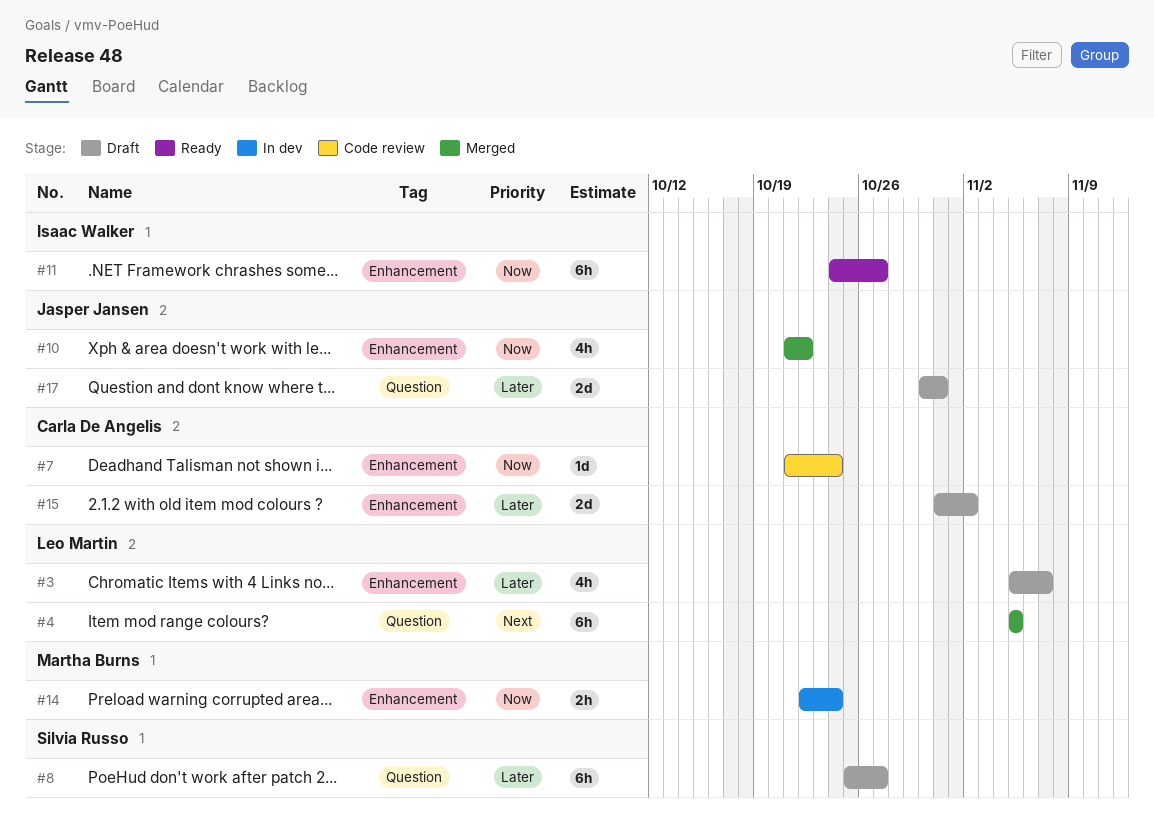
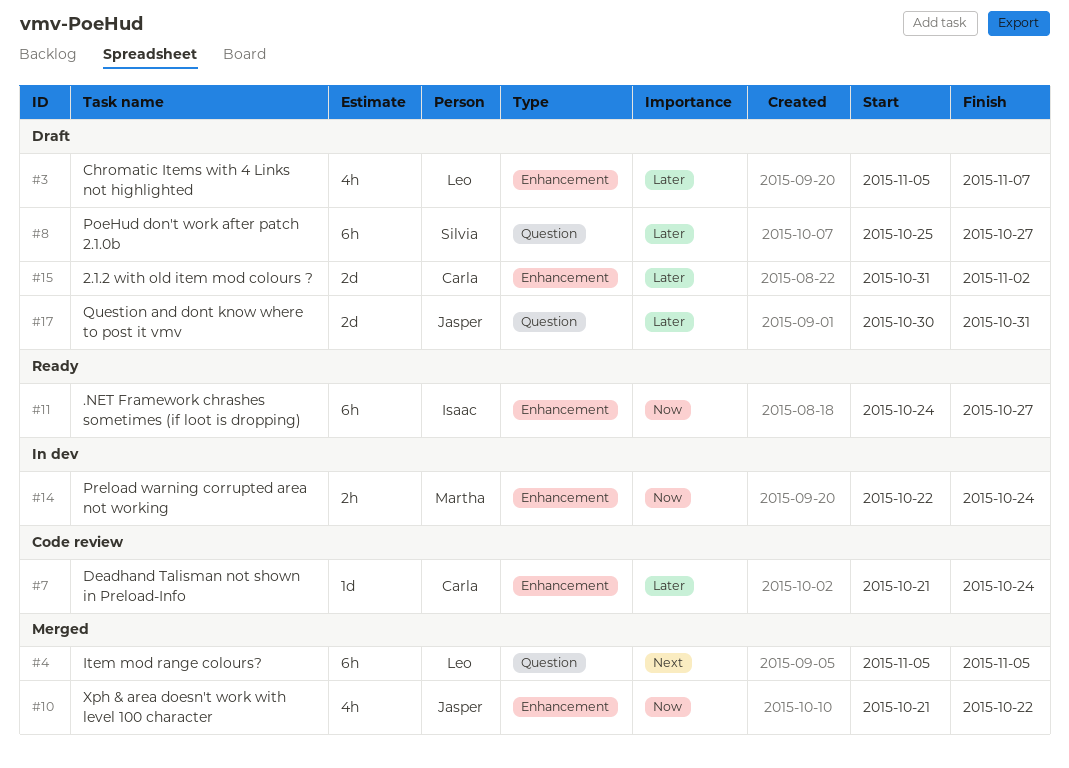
#7, priority: Now -> Later

